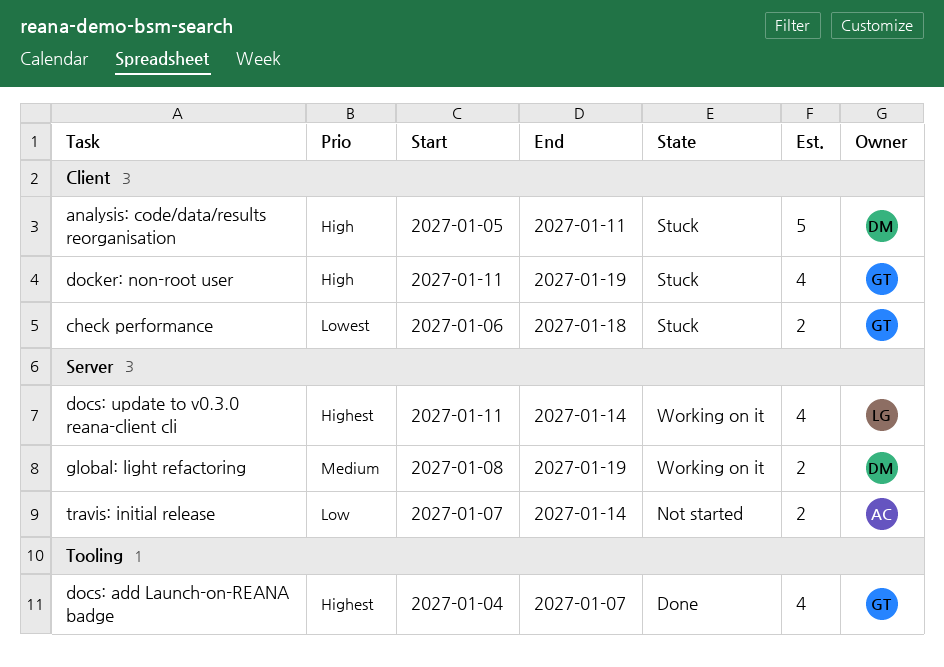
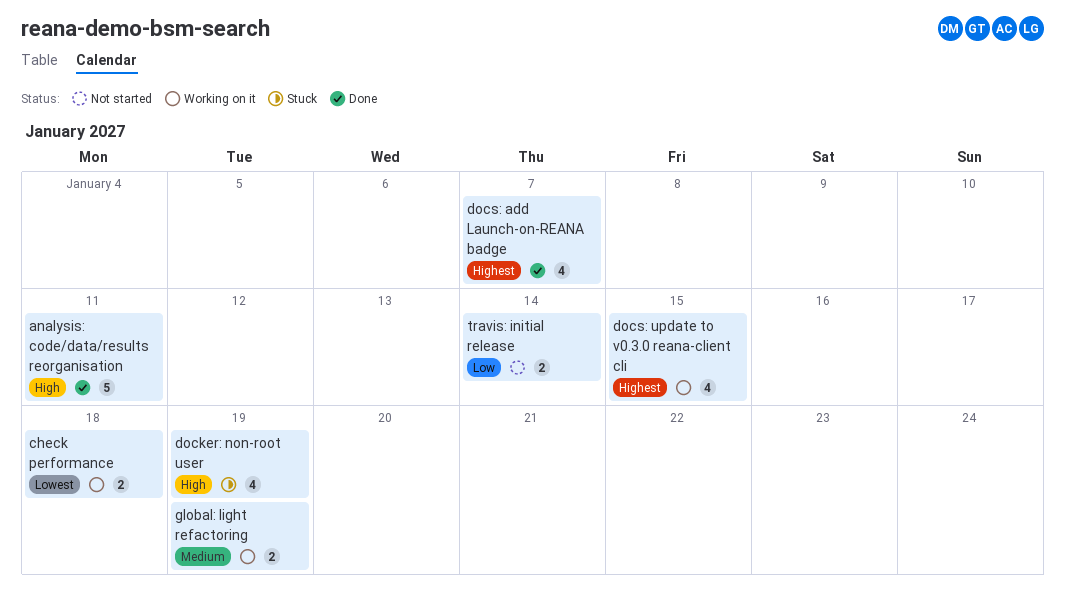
analysis: code/data/results reorganisation, status: Stuck -> Done
check performance, status: Stuck -> Working on it
docs: update to v0.3.0 reana-client cli, due: Jan 14 -> Jan 15

